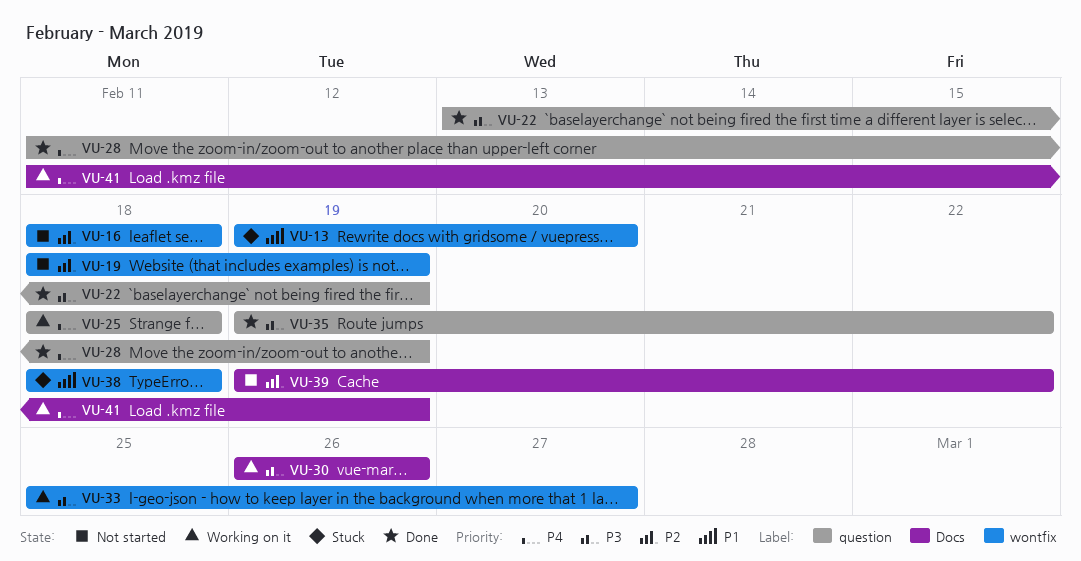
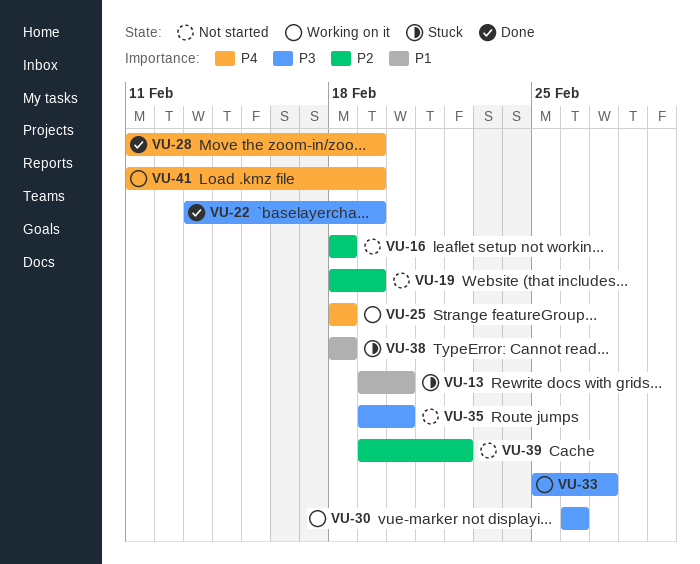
VU-35, status: Done -> Not started
VU-35, due: Feb 22 -> Feb 20

